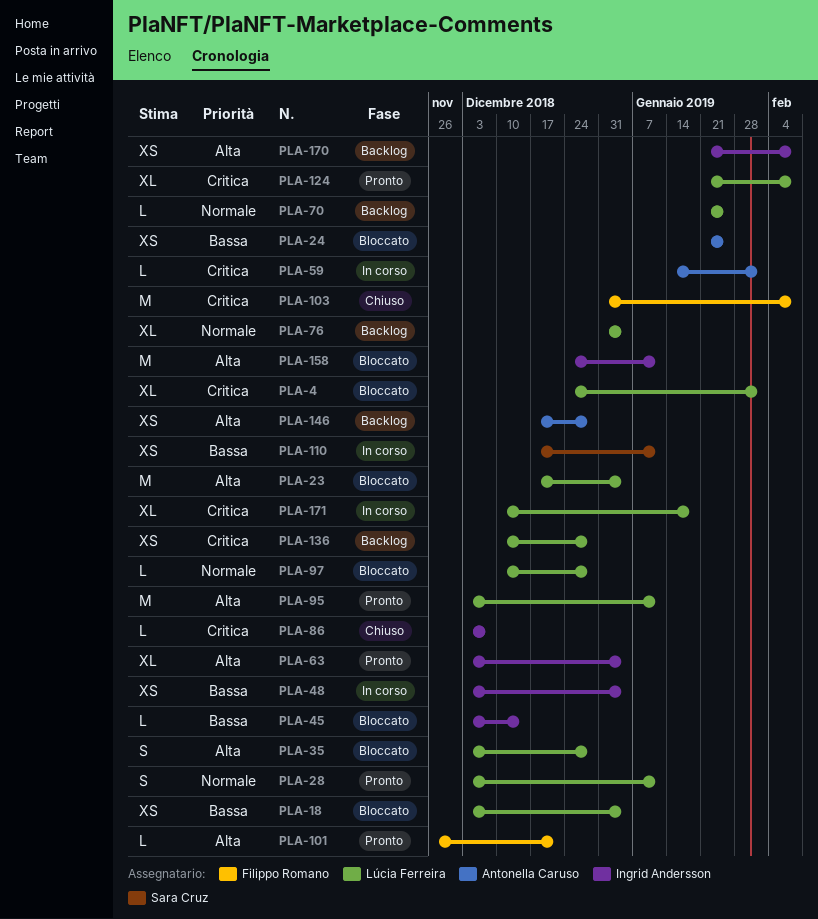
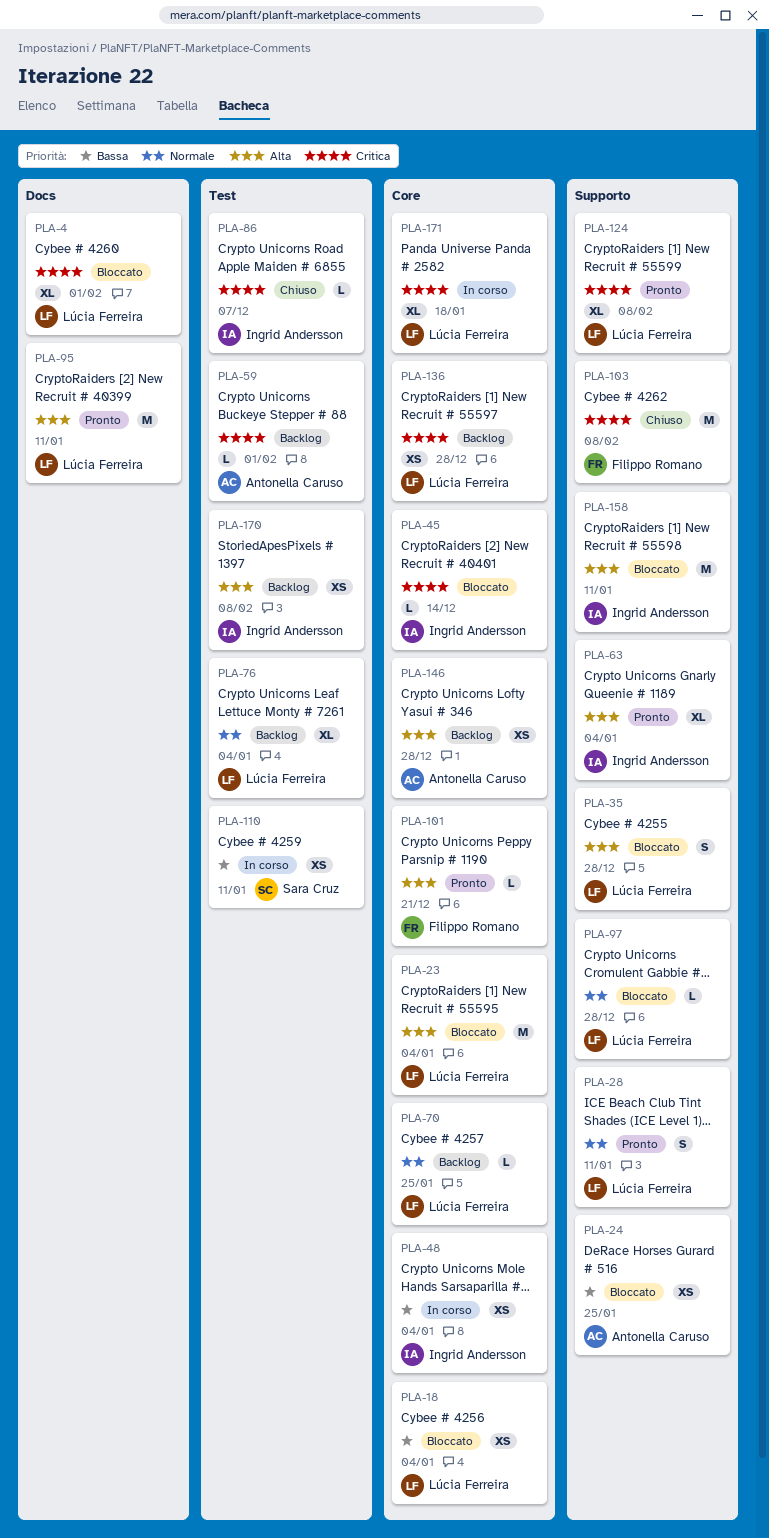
PLA-45, priority: Bassa -> Critica
PLA-59, status: In corso -> Backlog

